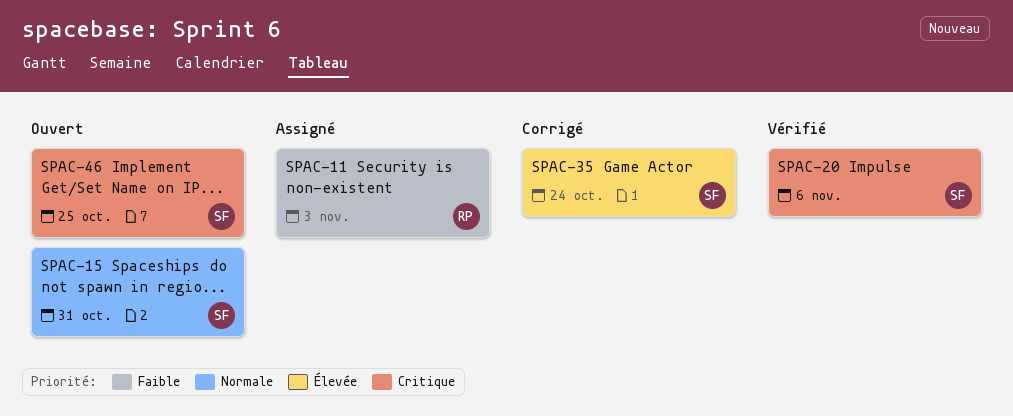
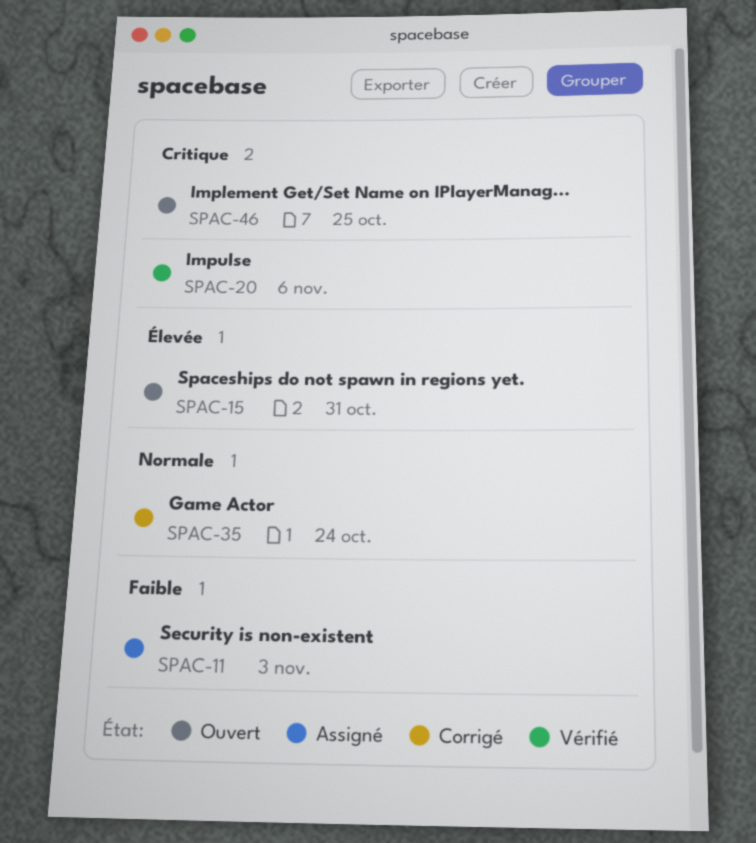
SPAC-15, priority: Normale -> Élevée
SPAC-35, priority: Élevée -> Normale

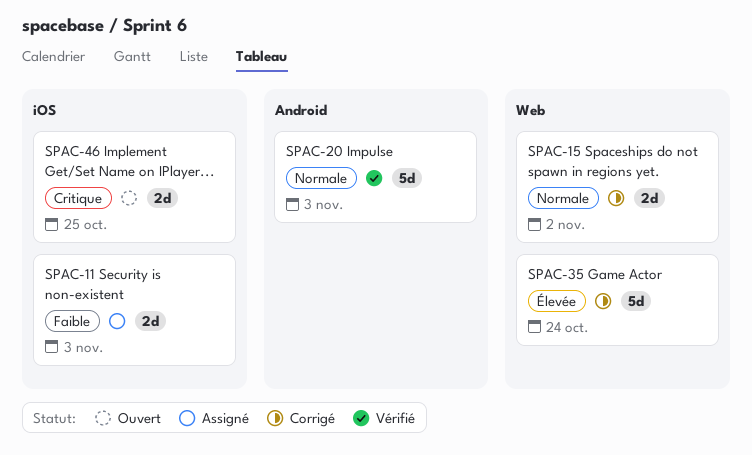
SPAC-15, status: Ouvert -> Corrigé
SPAC-15, priority: Élevée -> Normale
SPAC-15, due: Oct 31 -> Nov 2
SPAC-20, priority: Critique -> Normale
SPAC-20, due: Nov 6 -> Nov 3
SPAC-35, priority: Normale -> Élevée

